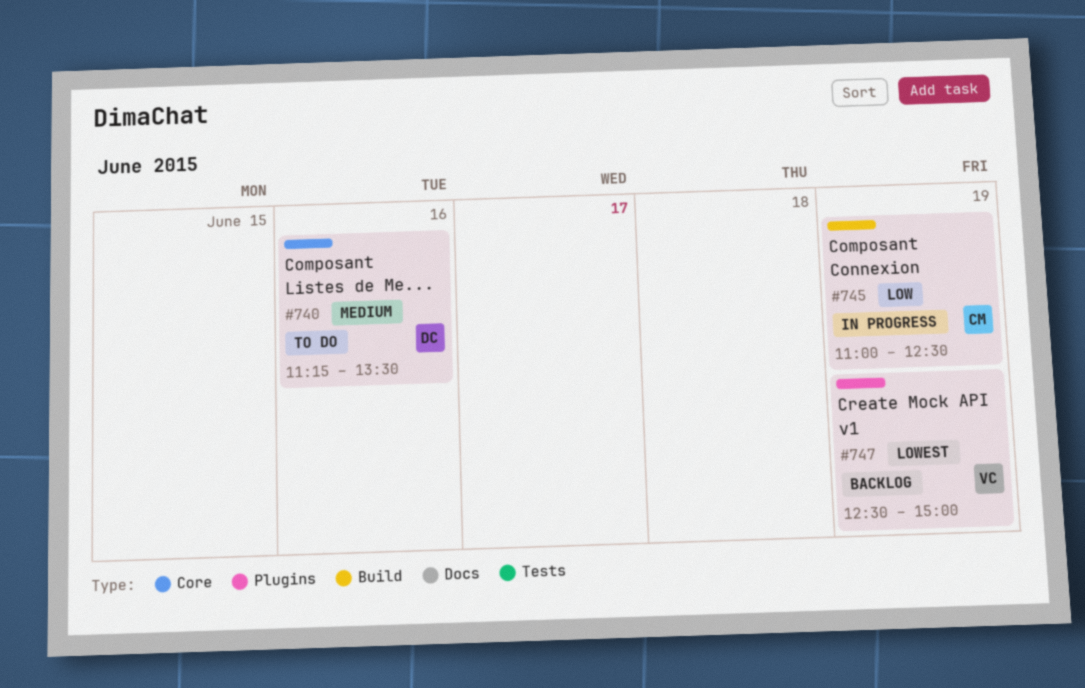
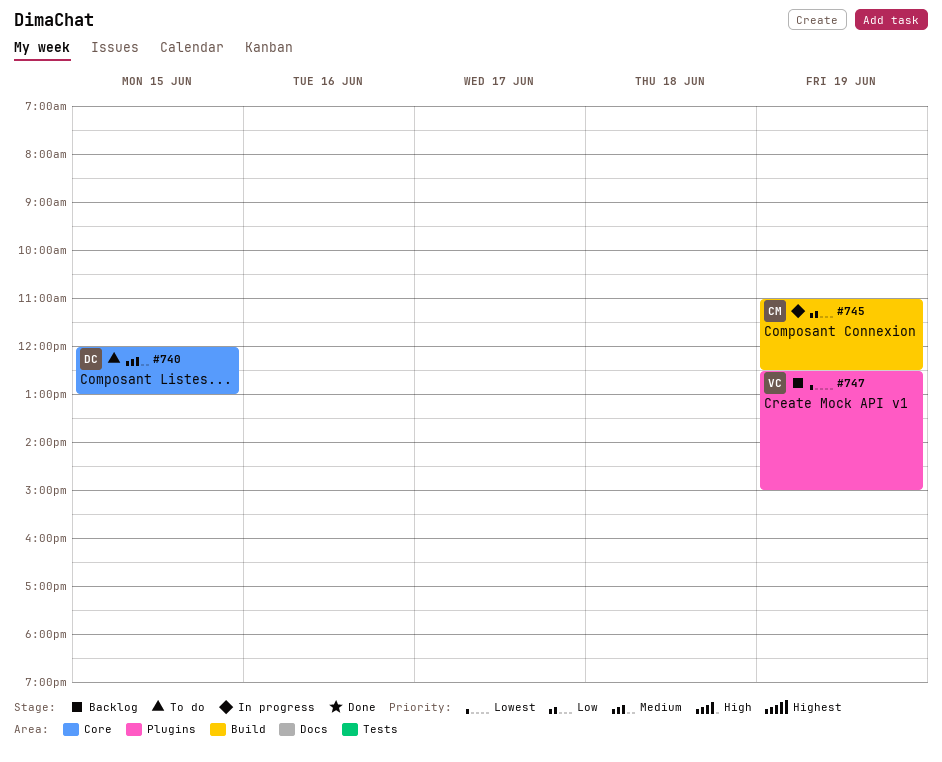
#740, day: Jun 16 -> Jun 15
#740, begins: 11:15 -> 12:00
#740, ends: 13:30 -> 13:00

